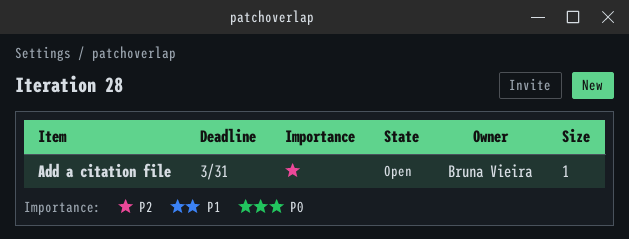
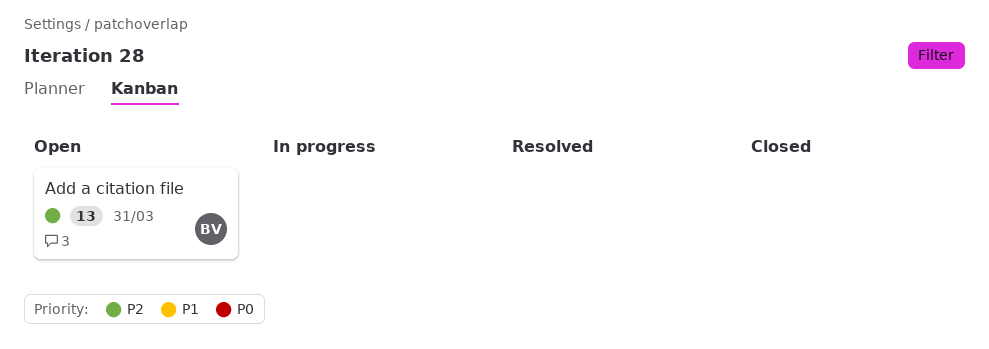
Add a citation file, estimate: 1 -> 13

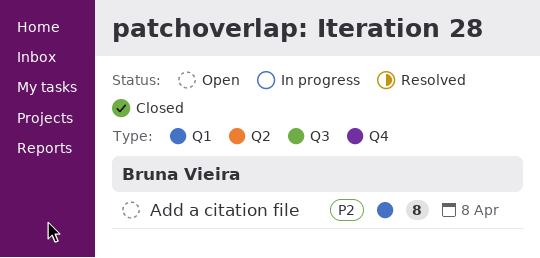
Add a citation file, estimate: 13 -> 8
Add a citation file, due: Mar 31 -> Apr 8

